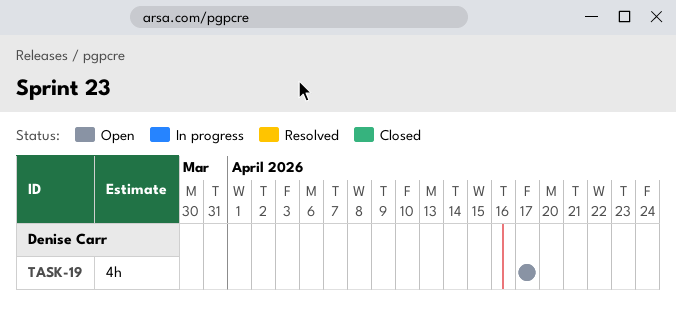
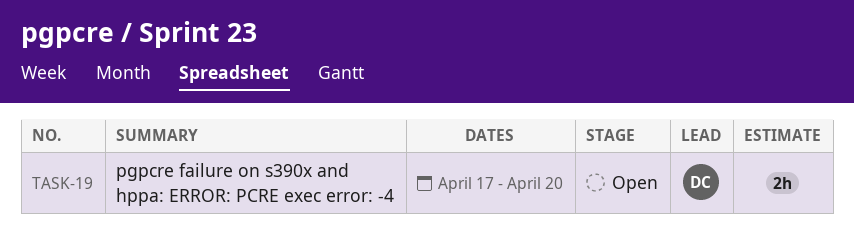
TASK-19, estimate: 4h -> 2h
TASK-19, due: Apr 17 -> Apr 20

